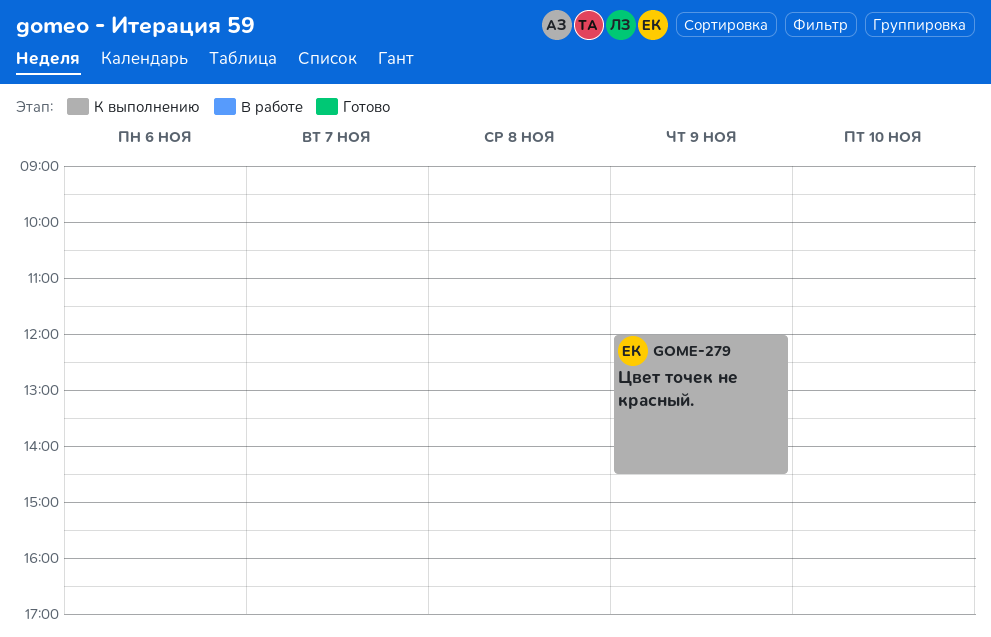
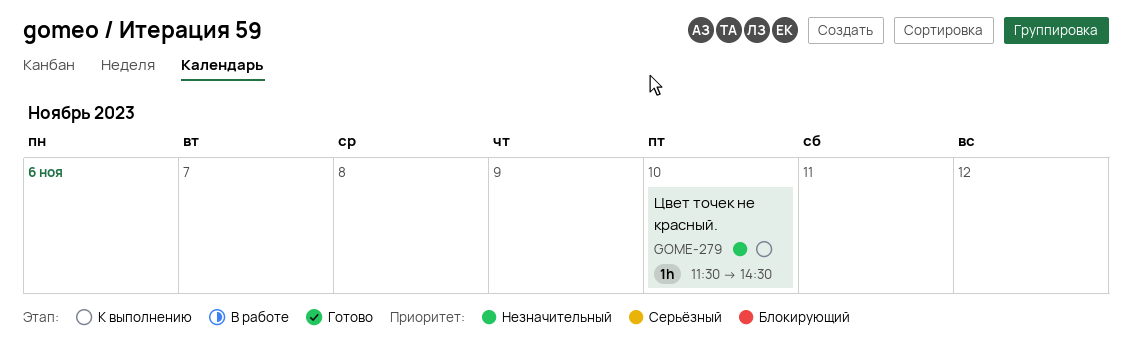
GOME-279, day: Nov 9 -> Nov 10
GOME-279, begins: 12:00 -> 11:30

